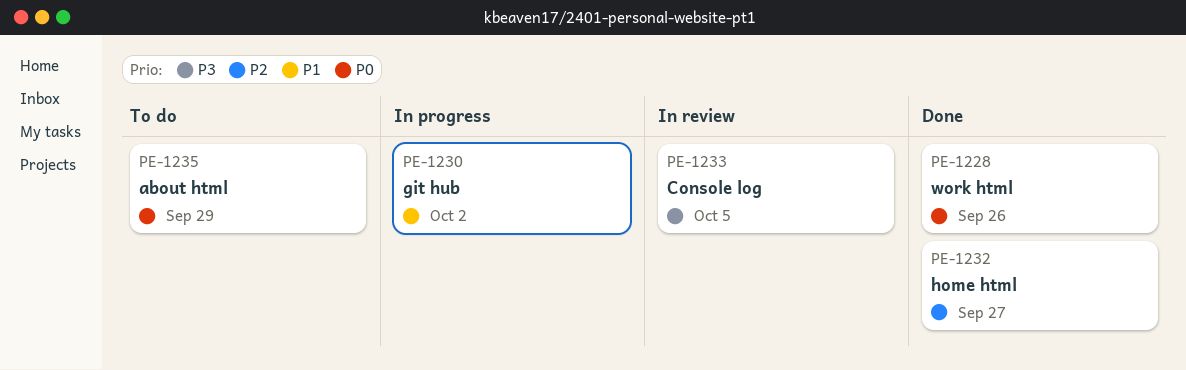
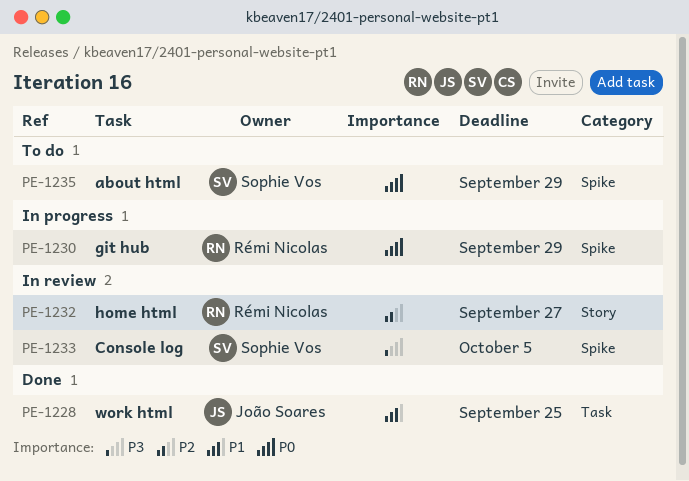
PE-1228, priority: P0 -> P1
PE-1228, due: Sep 26 -> Sep 25
PE-1230, priority: P1 -> P0
PE-1230, due: Oct 2 -> Sep 29
PE-1232, status: Done -> In review

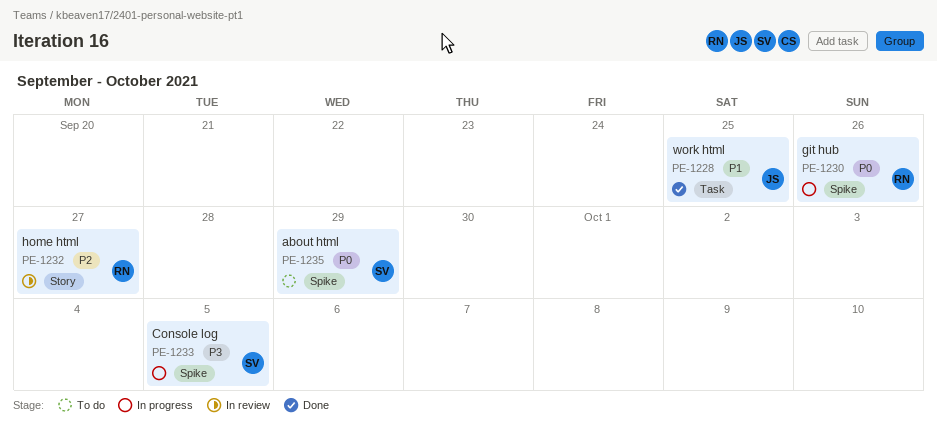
PE-1230, due: Sep 29 -> Sep 26
PE-1233, status: In review -> In progress

